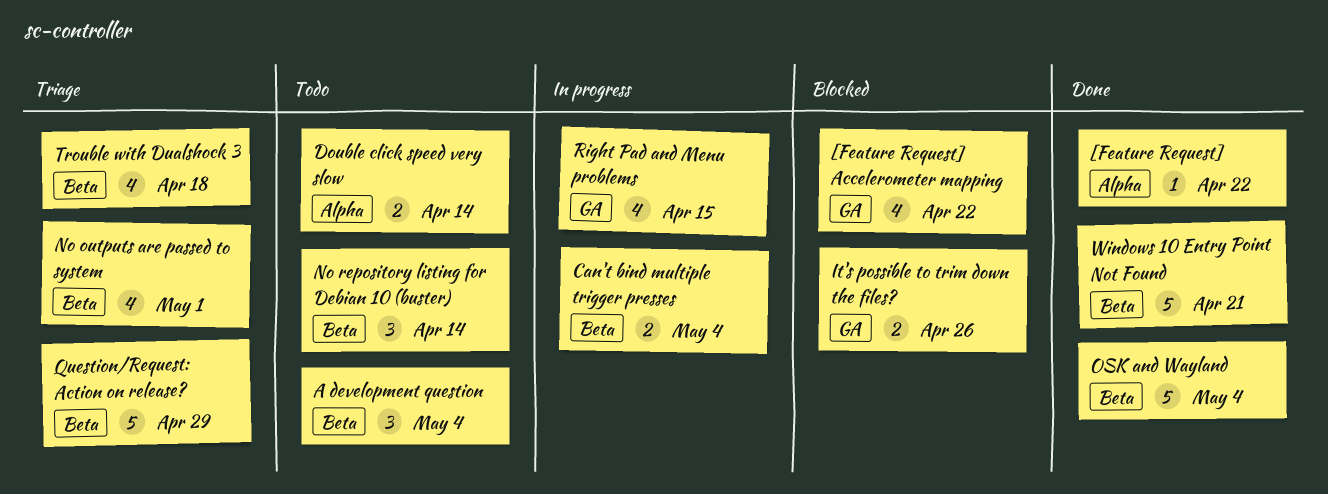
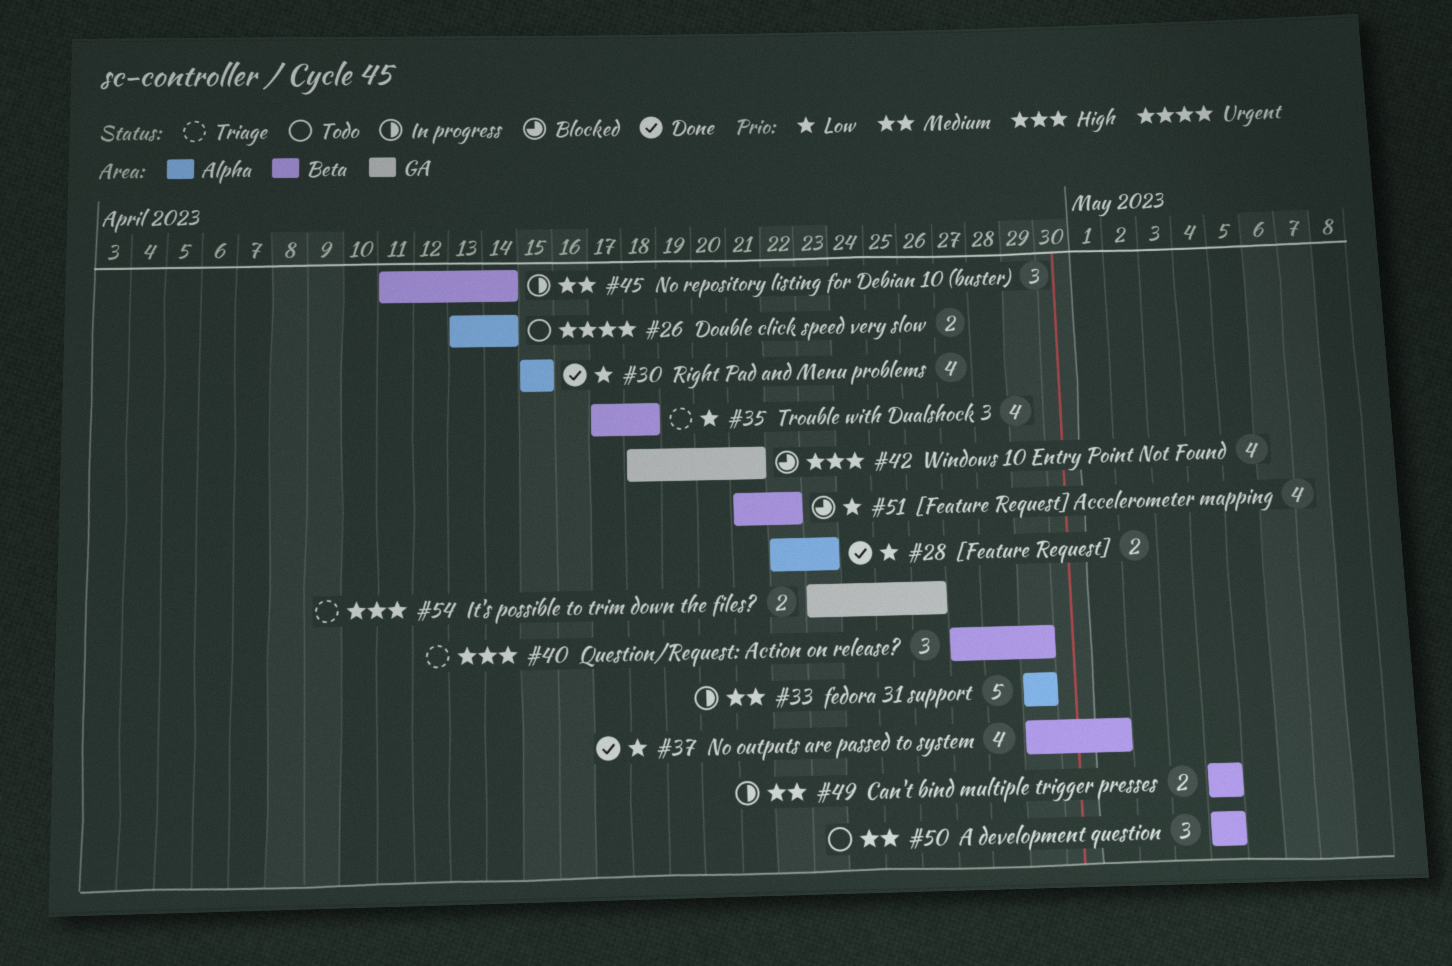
[Feature Request], estimate: 1 -> 2
[Feature Request], due: Apr 22 -> Apr 23
[Feature Request] Accelerometer mapping, label: GA -> Beta
fedora 31 support: none -> present
It's possible to trim down the files?, status: Blocked -> Triage
No outputs are passed to system, status: Triage -> Done
No repository listing for Debian 10 (buster), status: Todo -> In progress
OSK and Wayland: present -> none
Question/Request: Action on release?, estimate: 5 -> 3
Right Pad and Menu problems, status: In progress -> Done
Right Pad and Menu problems, label: GA -> Alpha
Windows 10 Entry Point Not Found, status: Done -> Blocked
Windows 10 Entry Point Not Found, label: Beta -> GA
Windows 10 Entry Point Not Found, estimate: 5 -> 4

